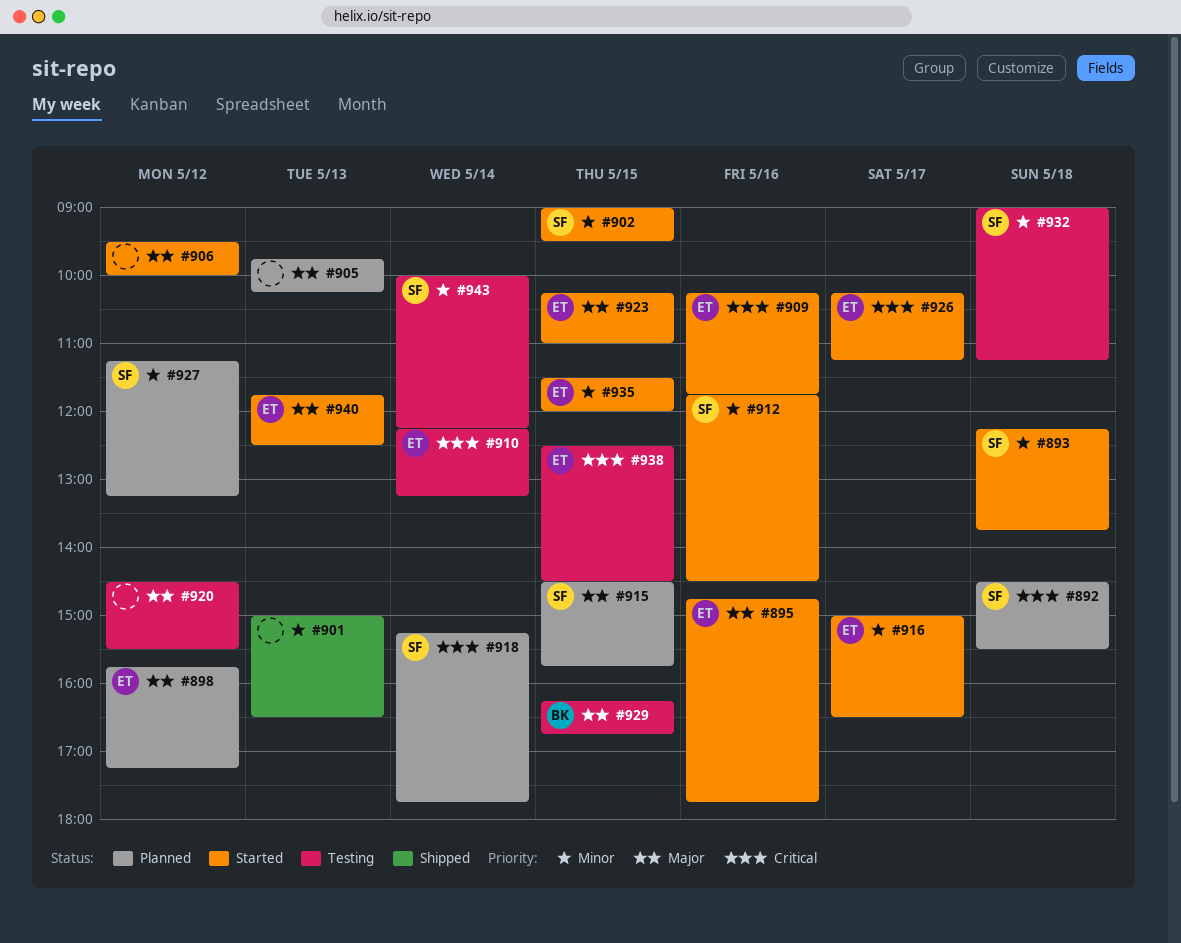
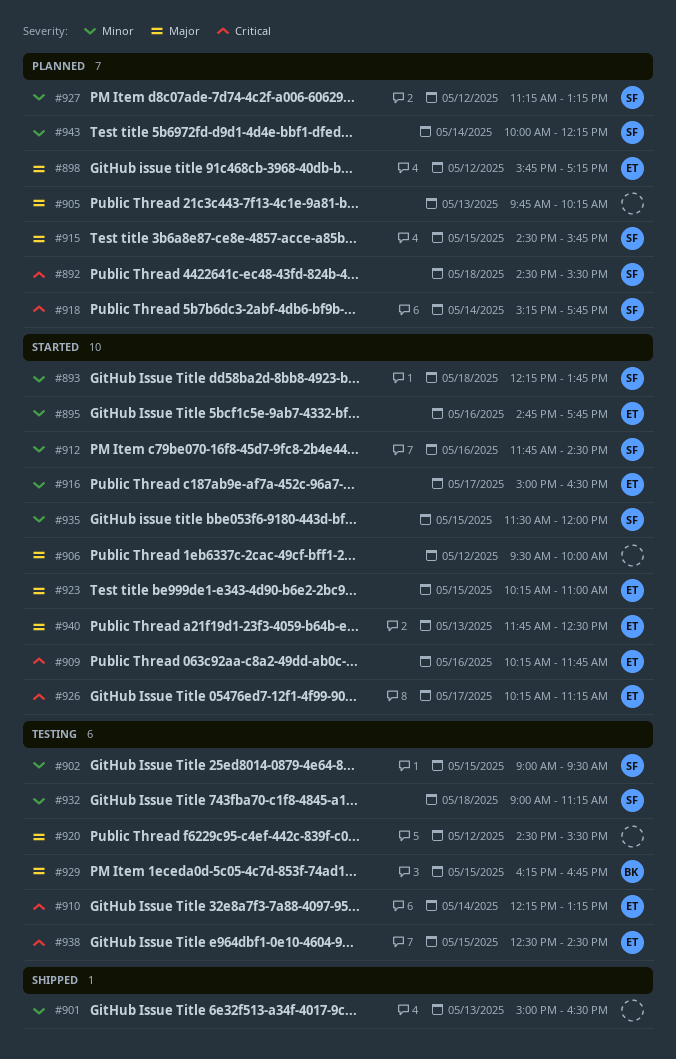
#895, priority: Major -> Minor
#902, status: Started -> Testing
#935, owner: ET -> SF
#943, status: Testing -> Planned

